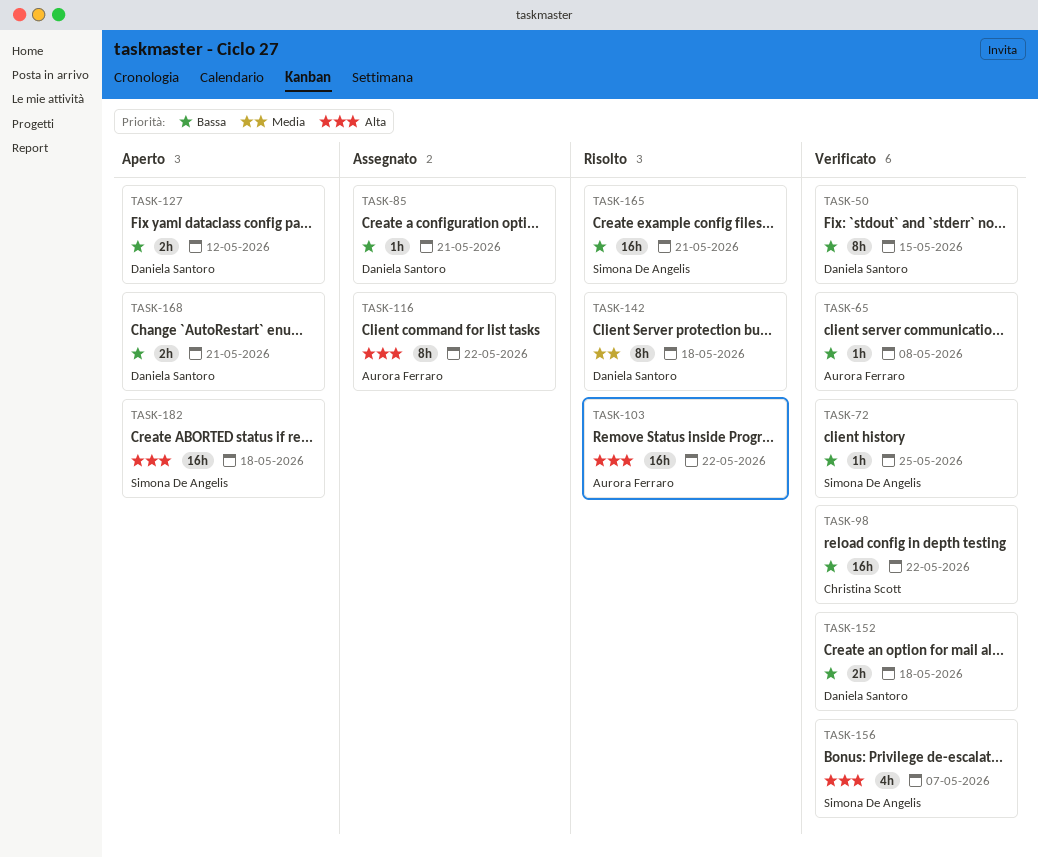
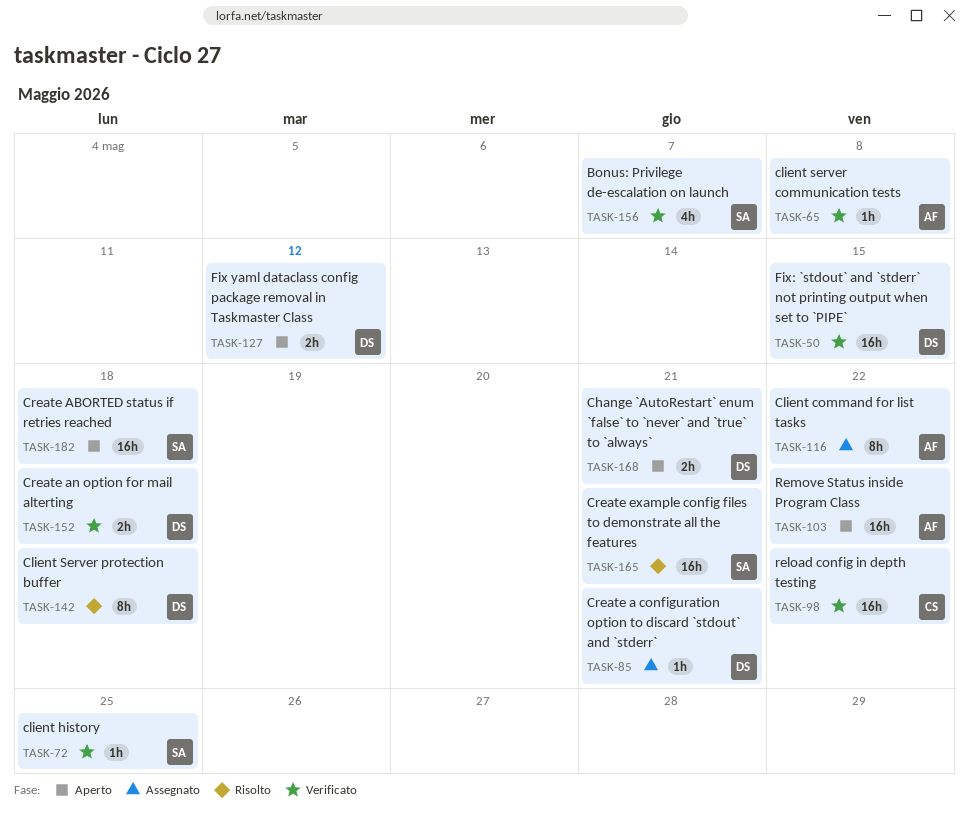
TASK-50, estimate: 8h -> 16h
TASK-103, status: Risolto -> Aperto

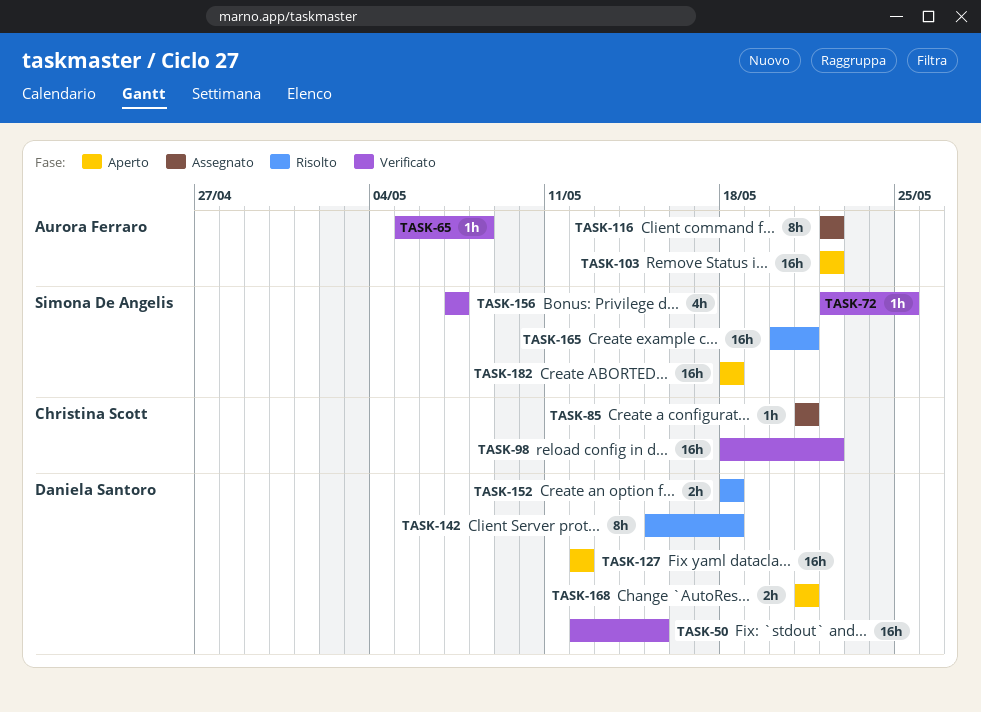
TASK-85, owner: Daniela Santoro -> Christina Scott
TASK-127, estimate: 2h -> 16h
TASK-152, status: Verificato -> Risolto

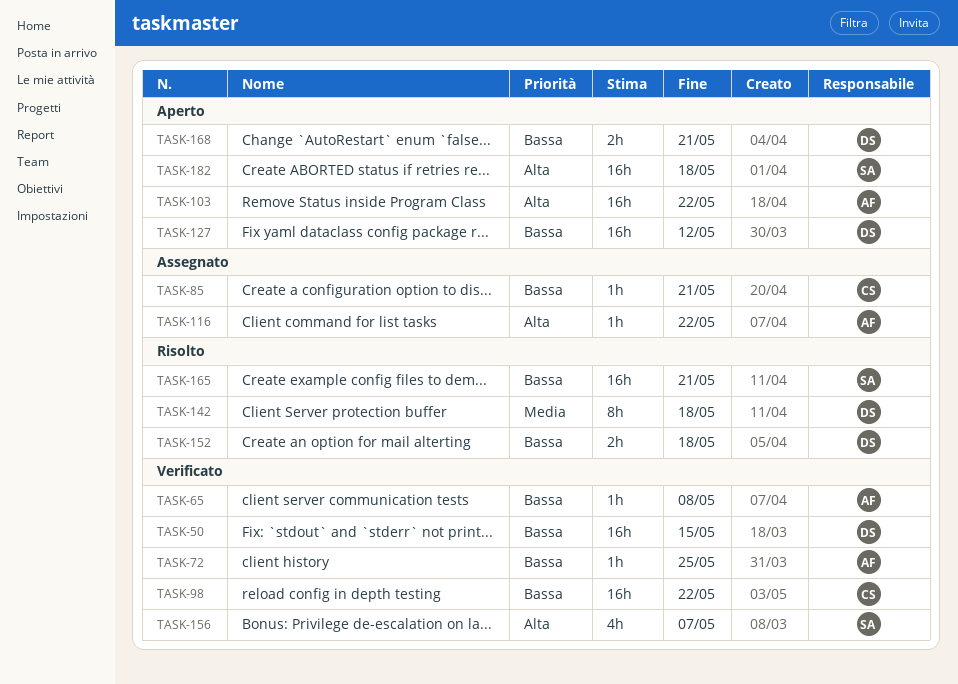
TASK-72, owner: Simona De Angelis -> Aurora Ferraro
TASK-116, estimate: 8h -> 1h

